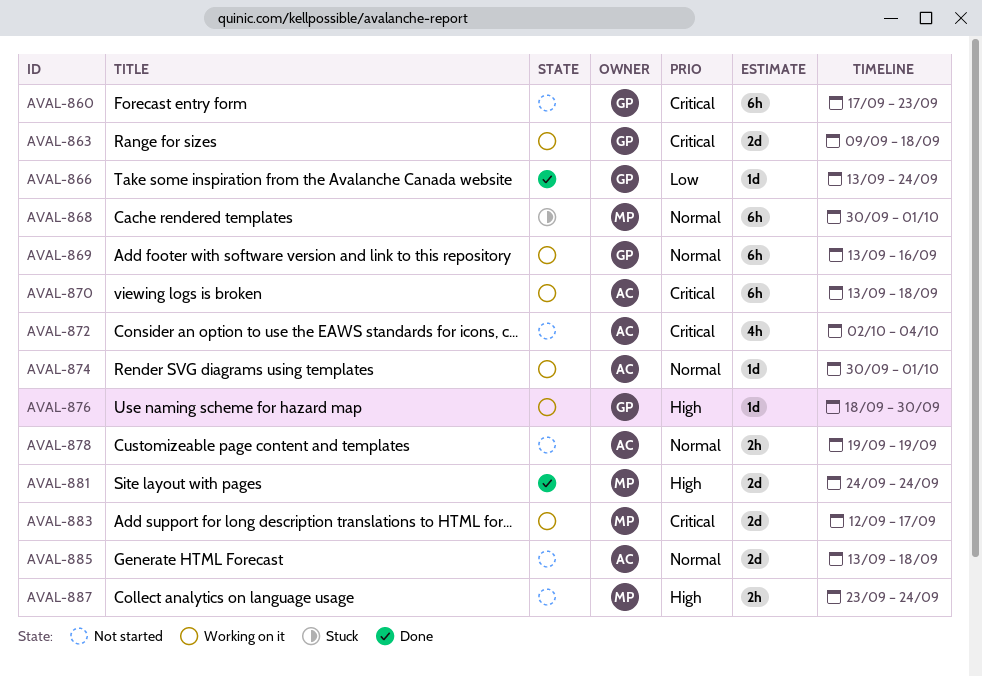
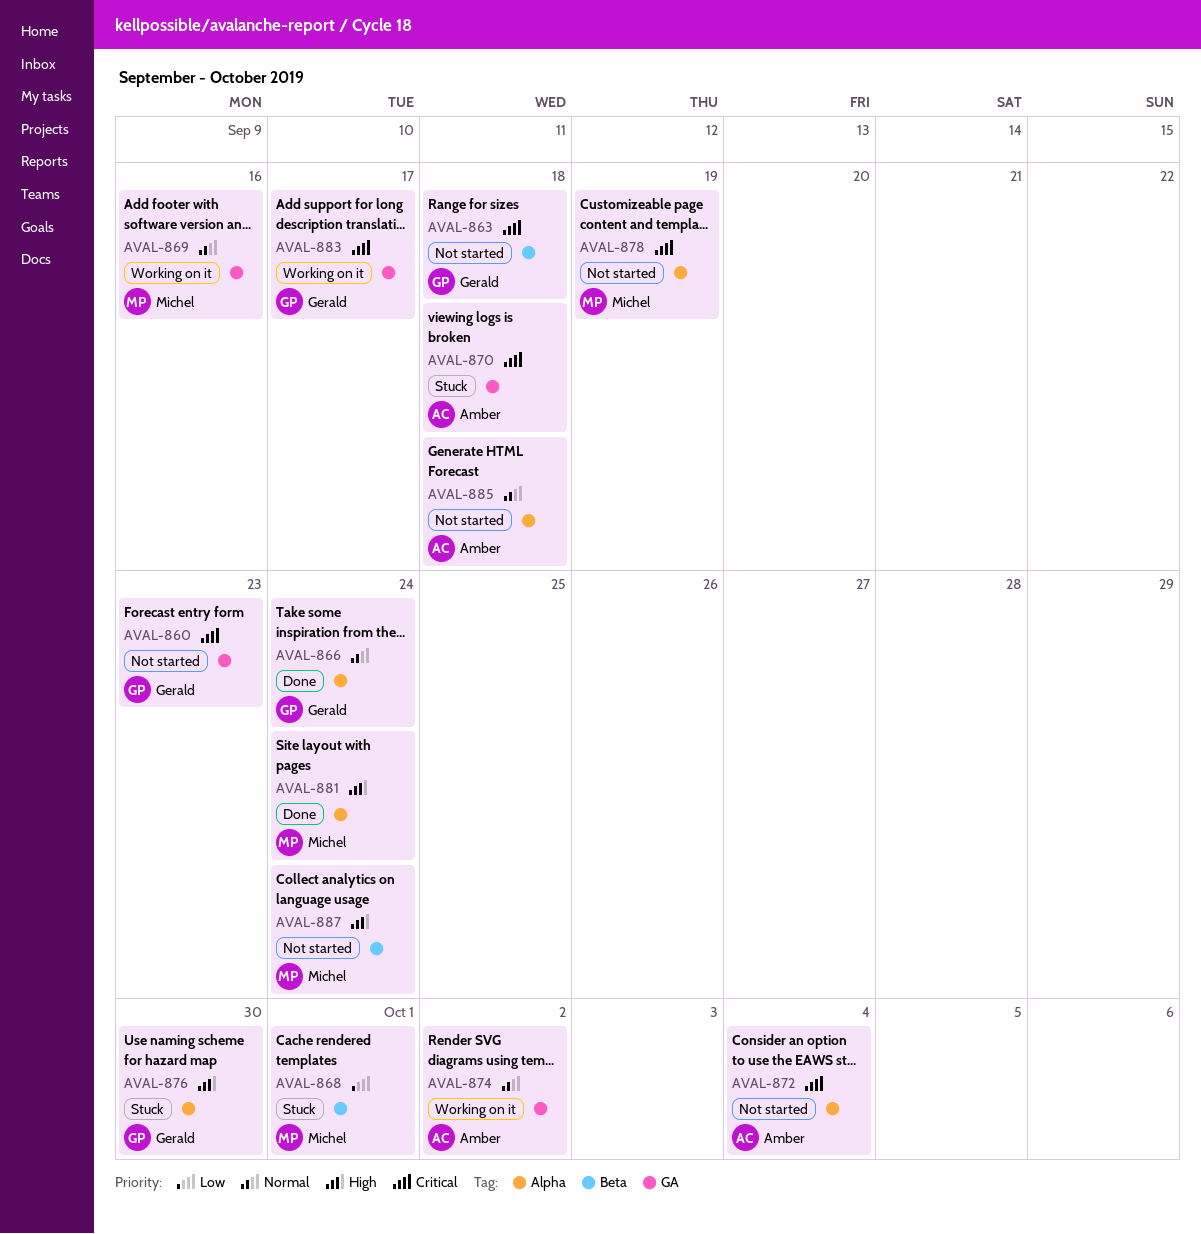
AVAL-863, status: Working on it -> Not started
AVAL-866, priority: Low -> Normal
AVAL-868, priority: Normal -> Low
AVAL-869, owner: Gerald -> Michel
AVAL-870, status: Working on it -> Stuck
AVAL-874, due: Oct 1 -> Oct 2
AVAL-876, status: Working on it -> Stuck
AVAL-878, owner: Amber -> Michel
AVAL-878, priority: Normal -> Critical
AVAL-883, owner: Michel -> Gerald

